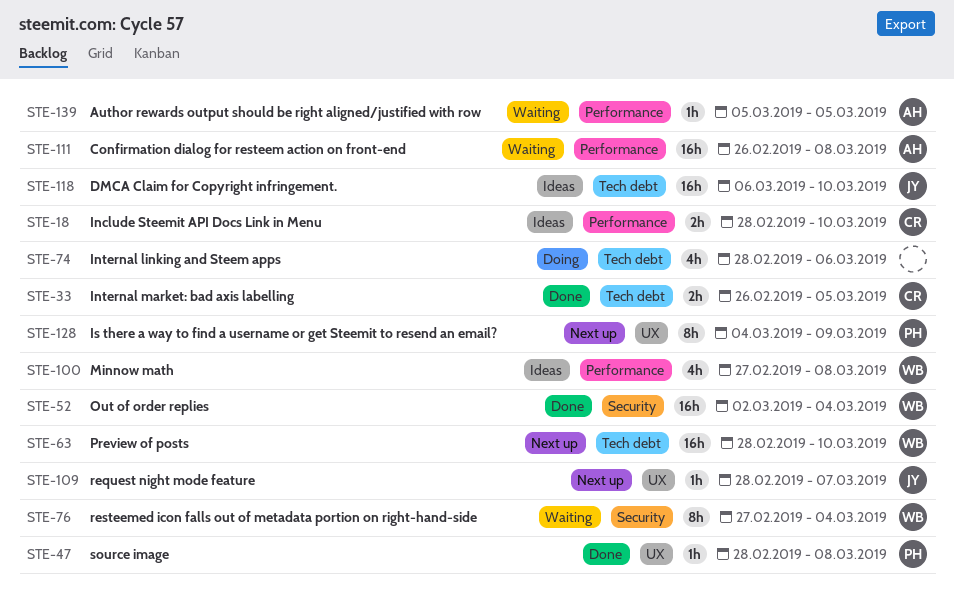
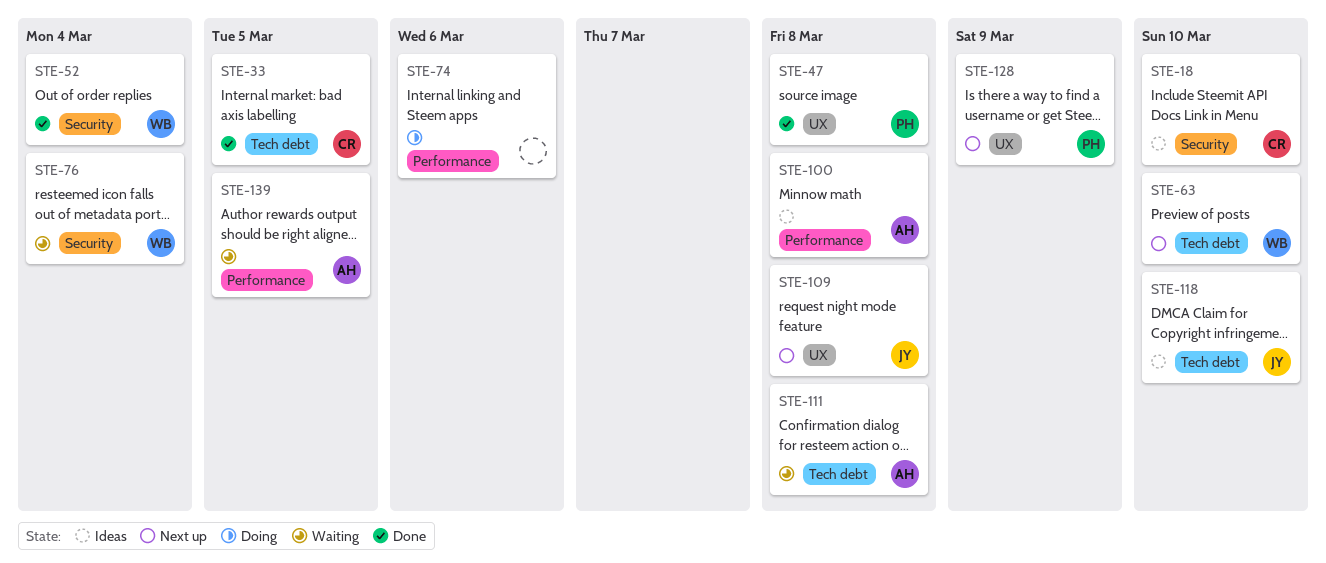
STE-18, label: Performance -> Security
STE-74, label: Tech debt -> Performance
STE-100, owner: WB -> AH
STE-109, due: Mar 7 -> Mar 8
STE-111, label: Performance -> Tech debt

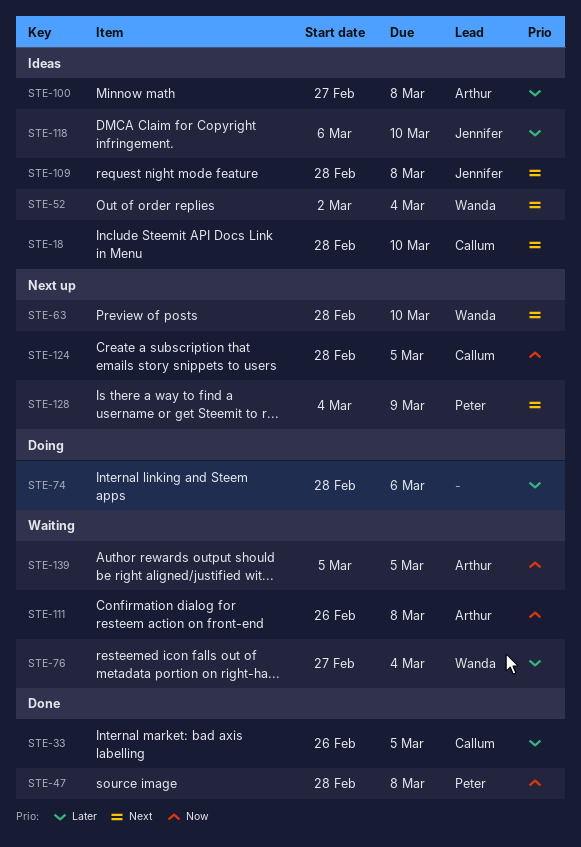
STE-52, status: Done -> Ideas
STE-109, status: Next up -> Ideas
STE-124: none -> present

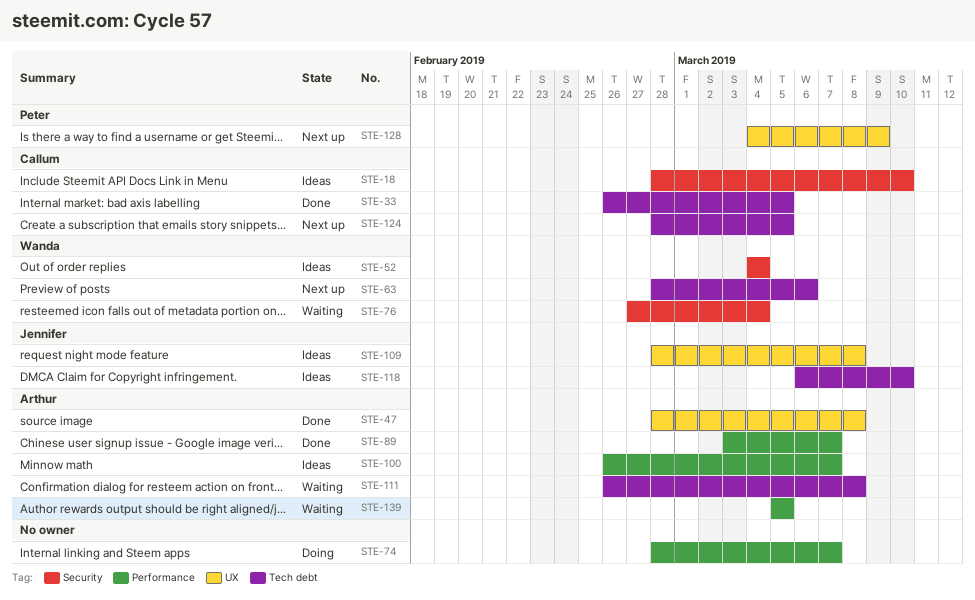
STE-47, owner: Peter -> Arthur
STE-52, start: Mar 2 -> Mar 4
STE-63, due: Mar 10 -> Mar 6
STE-74, due: Mar 6 -> Mar 7
STE-89: none -> present
STE-100, start: Feb 27 -> Feb 26
STE-100, due: Mar 8 -> Mar 7

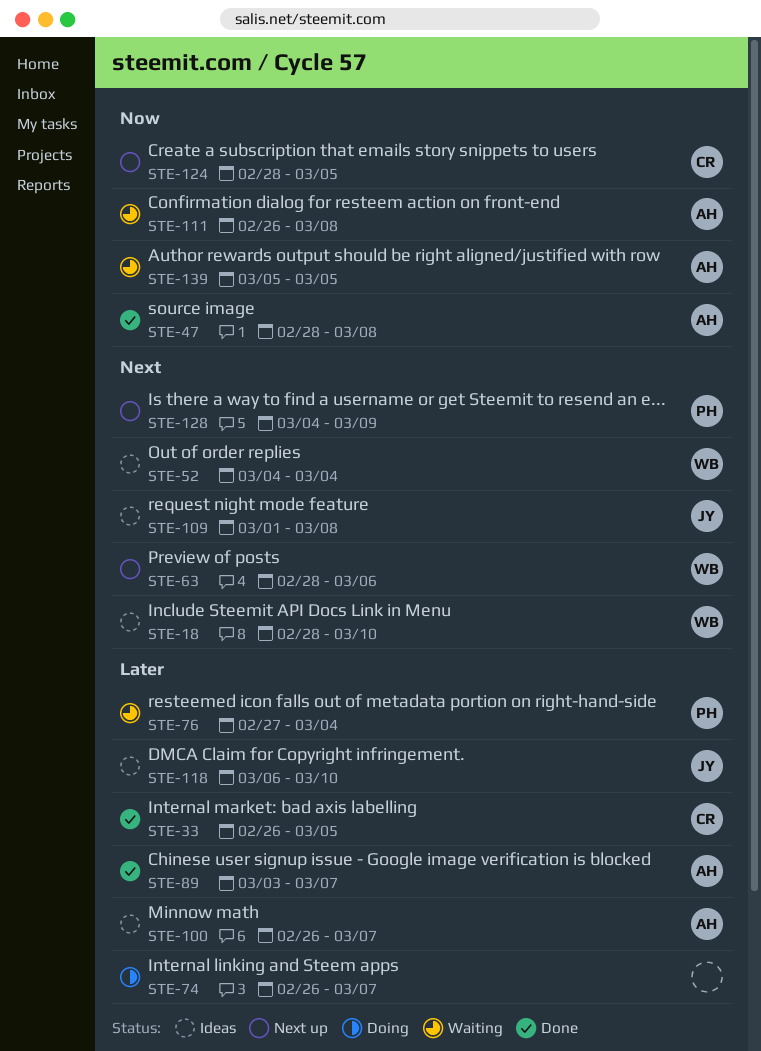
STE-18, owner: Callum -> Wanda
STE-74, start: Feb 28 -> Feb 26
STE-76, owner: Wanda -> Peter
STE-109, start: Feb 28 -> Mar 1

